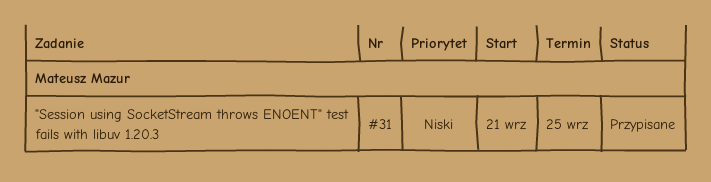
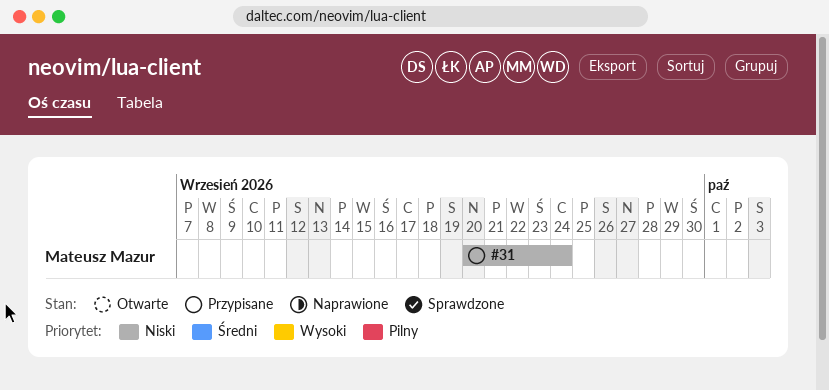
#31, start: Sep 21 -> Sep 20
#31, due: Sep 25 -> Sep 24

